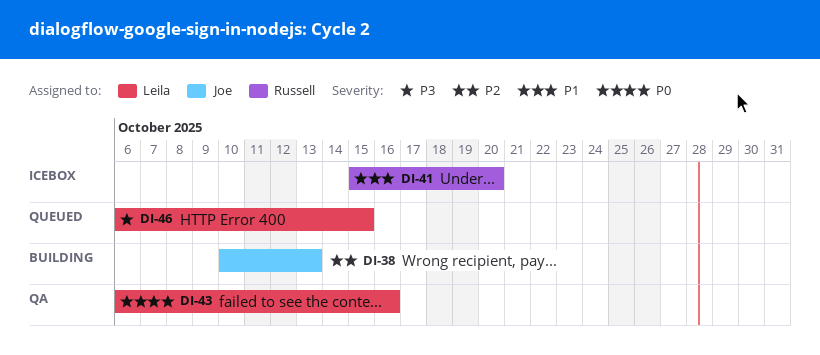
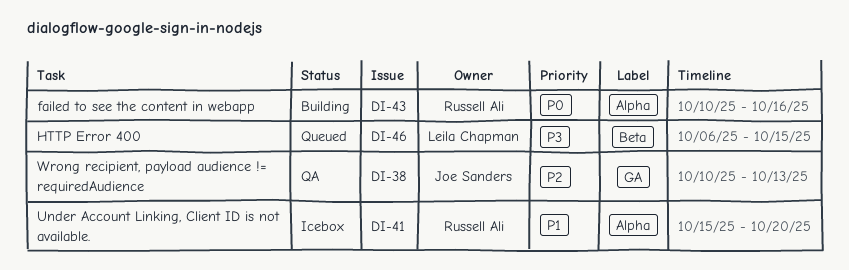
DI-38, status: Building -> QA
DI-43, status: QA -> Building
DI-43, owner: Leila Chapman -> Russell Ali
DI-43, start: Oct 6 -> Oct 10

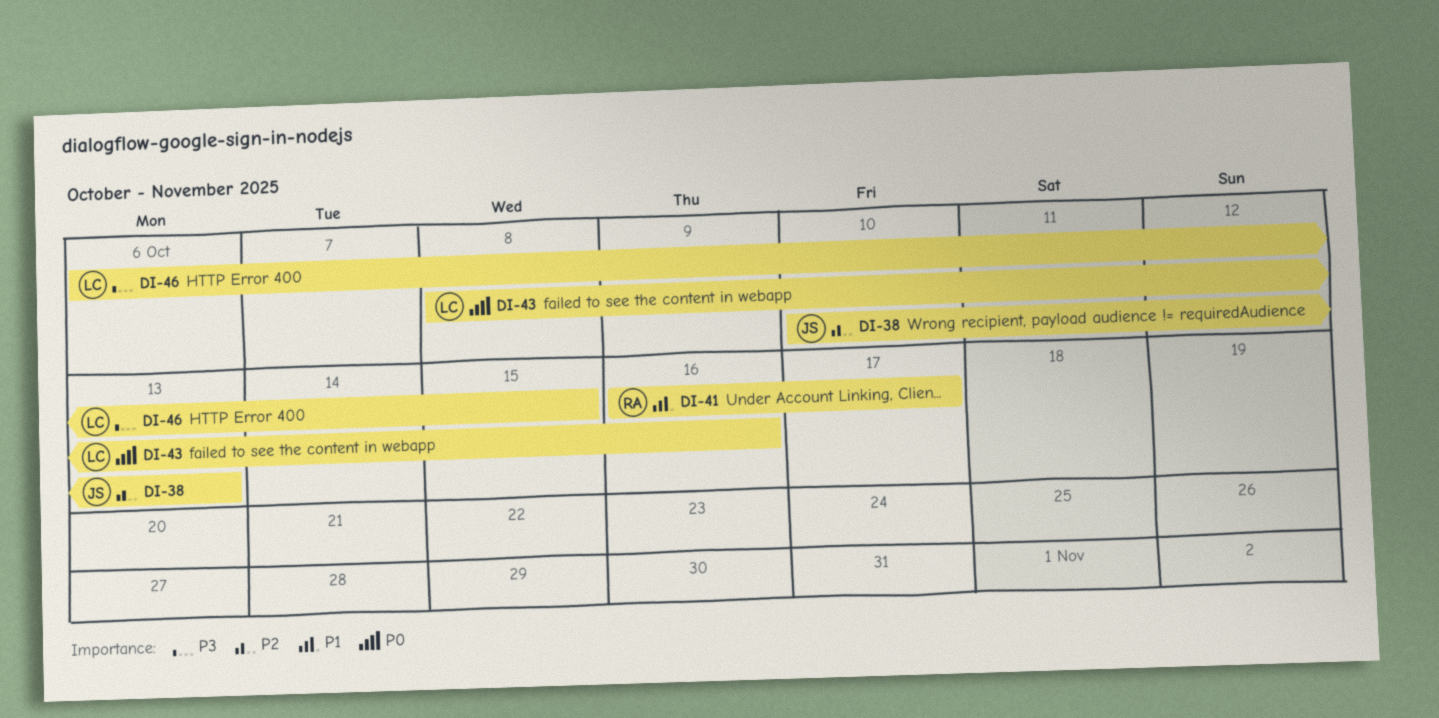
DI-41, start: Oct 15 -> Oct 16
DI-41, due: Oct 20 -> Oct 17
DI-43, owner: Russell Ali -> Leila Chapman
DI-43, start: Oct 10 -> Oct 8

